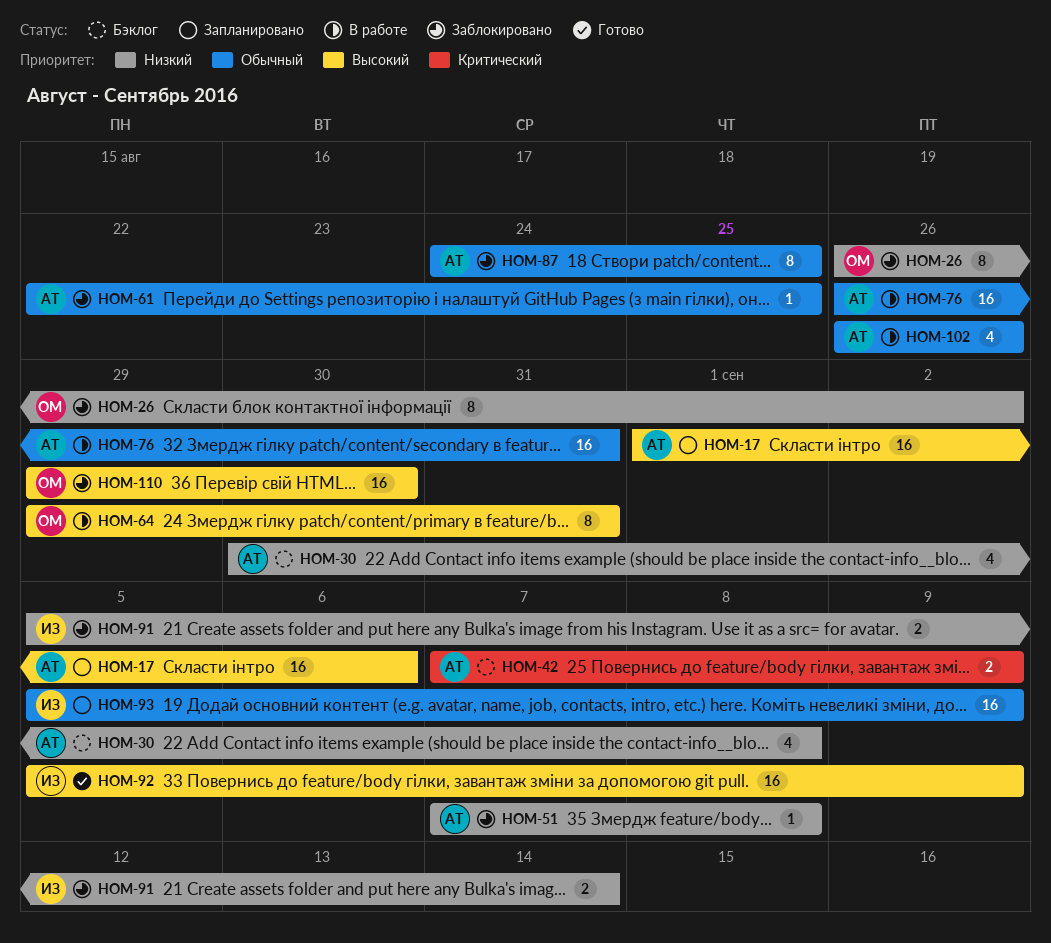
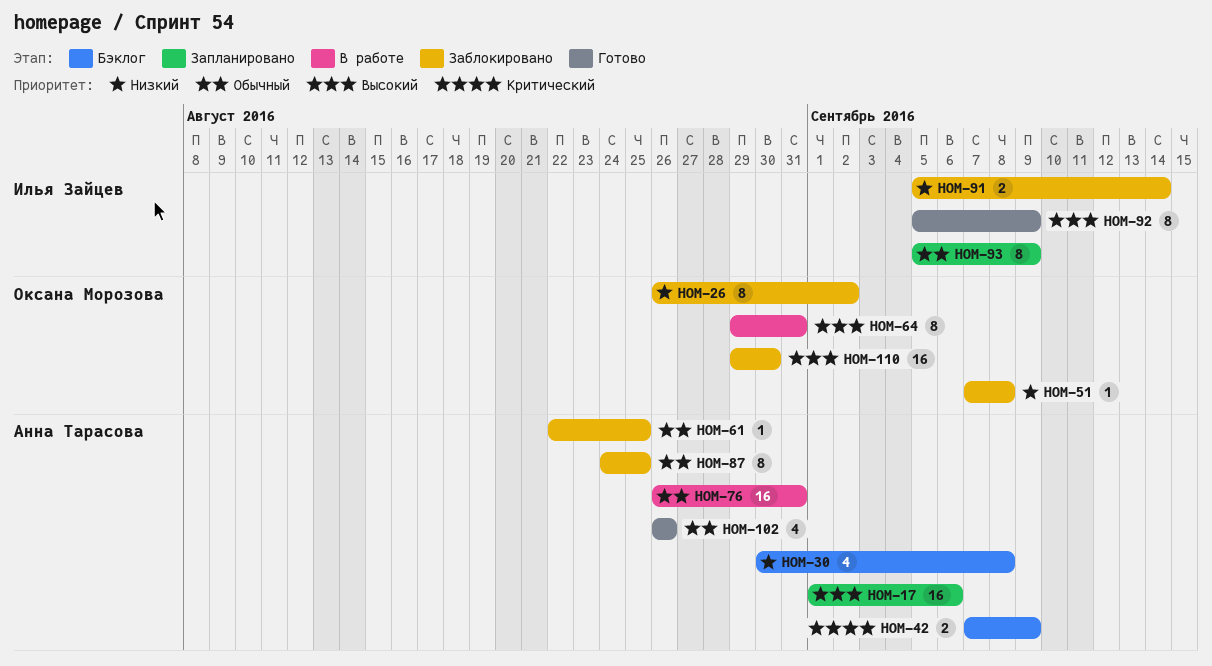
HOM-51, owner: Анна Тарасова -> Оксана Морозова
HOM-92, estimate: 16 -> 8
HOM-93, estimate: 16 -> 8
HOM-102, status: В работе -> Готово

